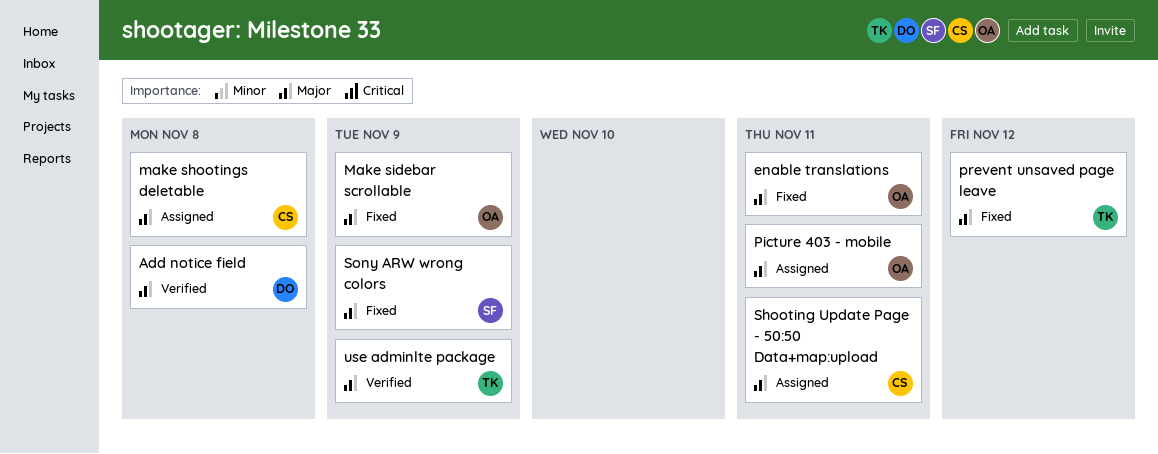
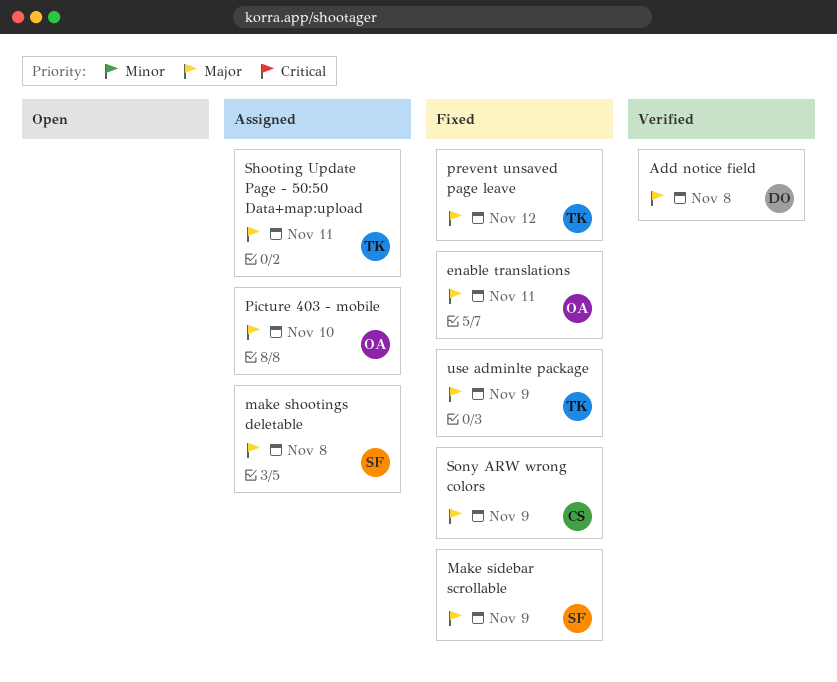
make shootings deletable, owner: CS -> SF
Make sidebar scrollable, owner: OA -> SF
Picture 403 - mobile, due: Nov 11 -> Nov 10
Shooting Update Page - 50:50 Data+map:upload, owner: CS -> TK
Sony ARW wrong colors, owner: SF -> CS
use adminlte package, status: Verified -> Fixed

